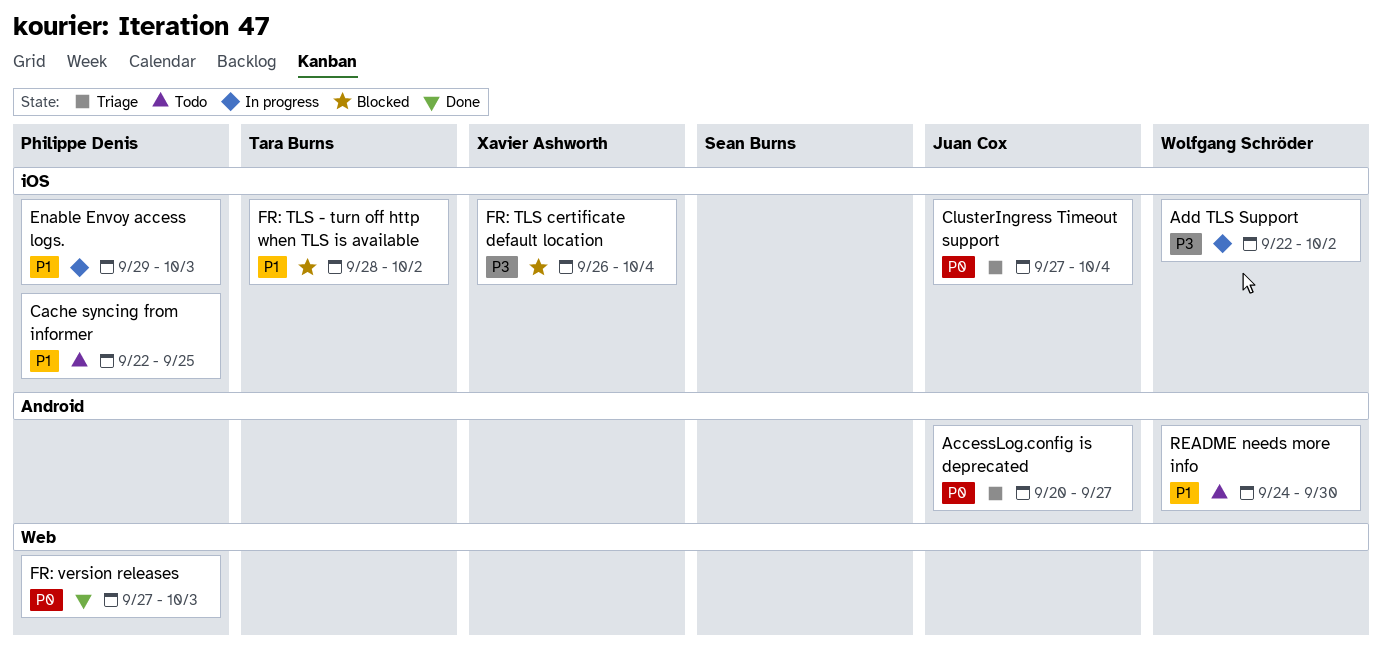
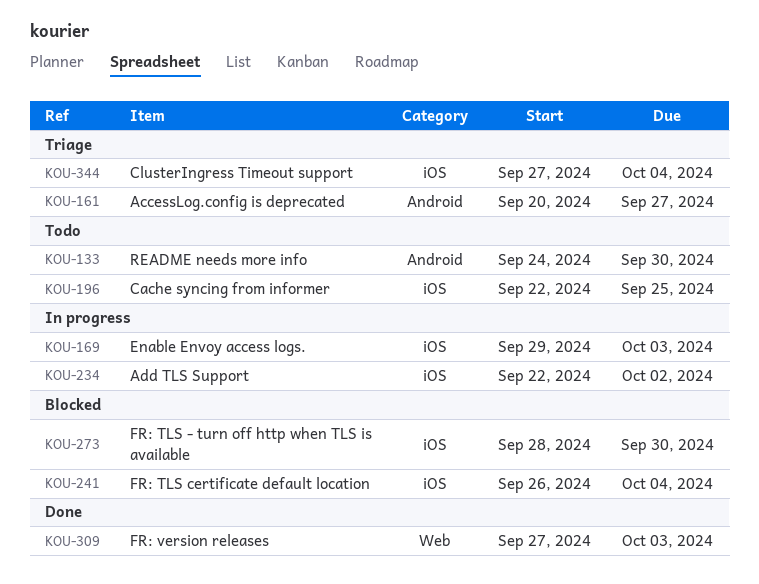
FR: TLS - turn off http when TLS is available, due: Oct 2 -> Sep 30

